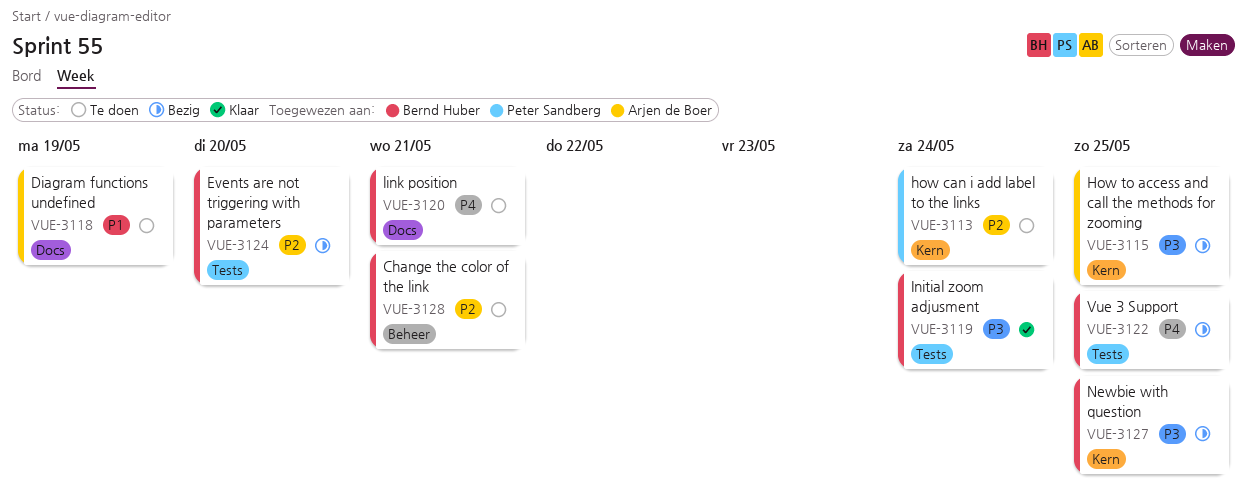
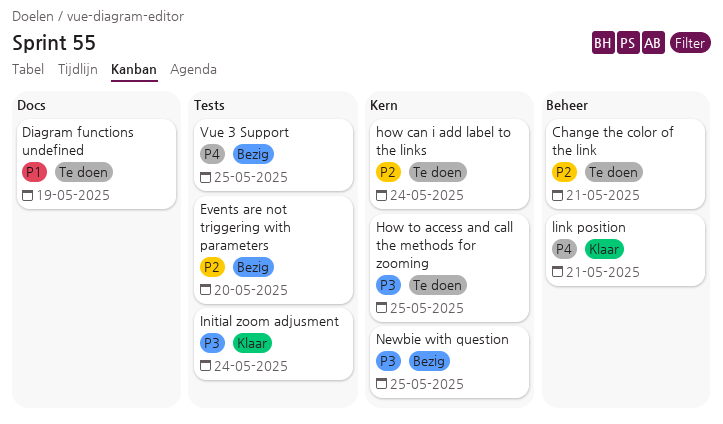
How to access and call the methods for zooming, status: Bezig -> Te doen
link position, status: Te doen -> Klaar
link position, label: Docs -> Beheer

